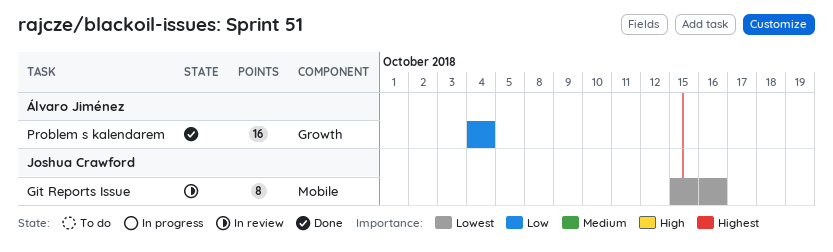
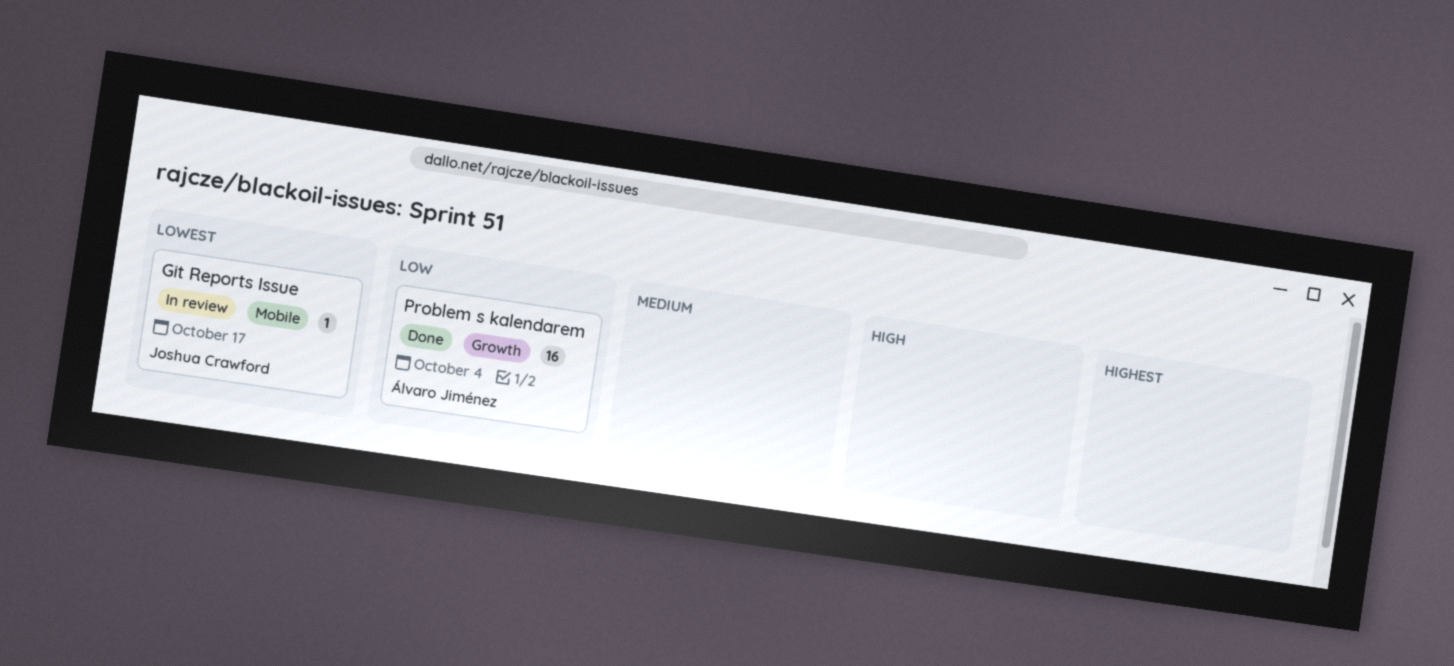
Git Reports Issue, estimate: 8 -> 1
Git Reports Issue, due: Oct 16 -> Oct 17

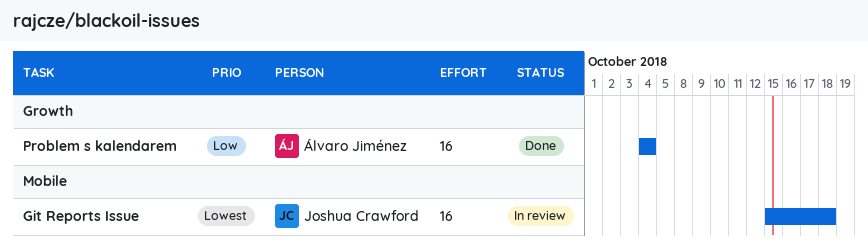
Git Reports Issue, estimate: 1 -> 16
Git Reports Issue, due: Oct 17 -> Oct 18

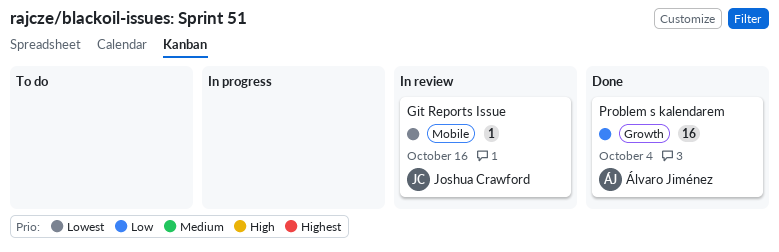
Git Reports Issue, estimate: 16 -> 1
Git Reports Issue, due: Oct 18 -> Oct 16

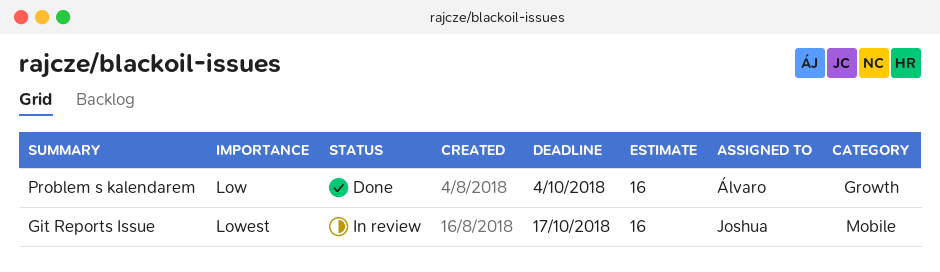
Git Reports Issue, estimate: 1 -> 16
Git Reports Issue, due: Oct 16 -> Oct 17

